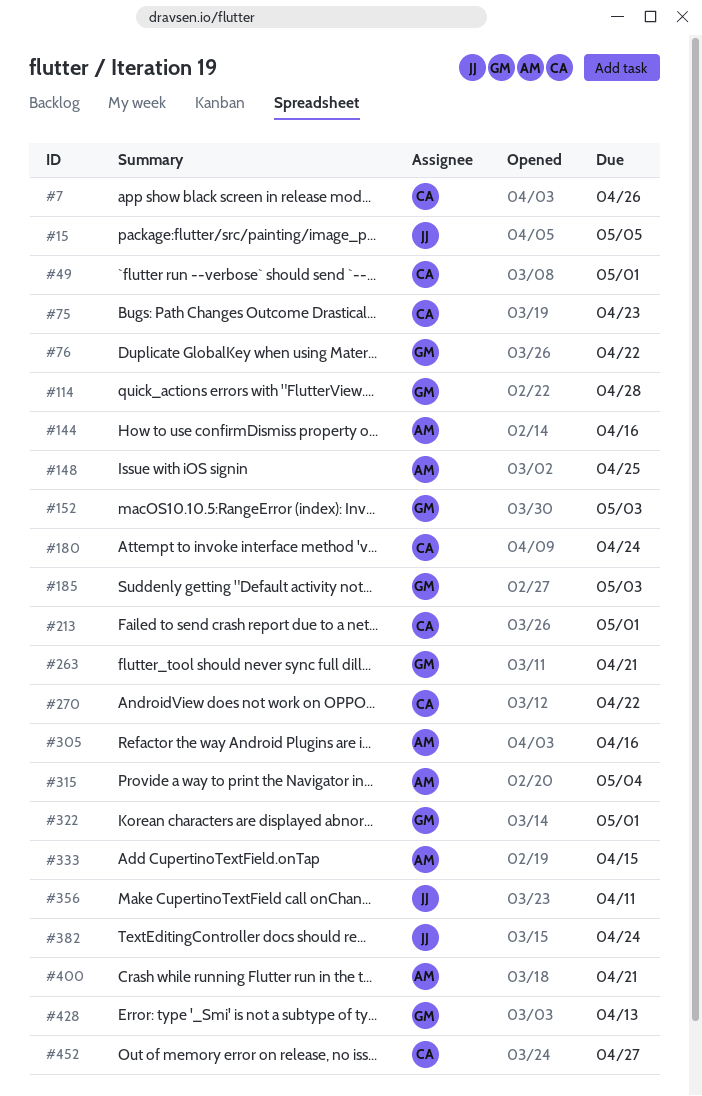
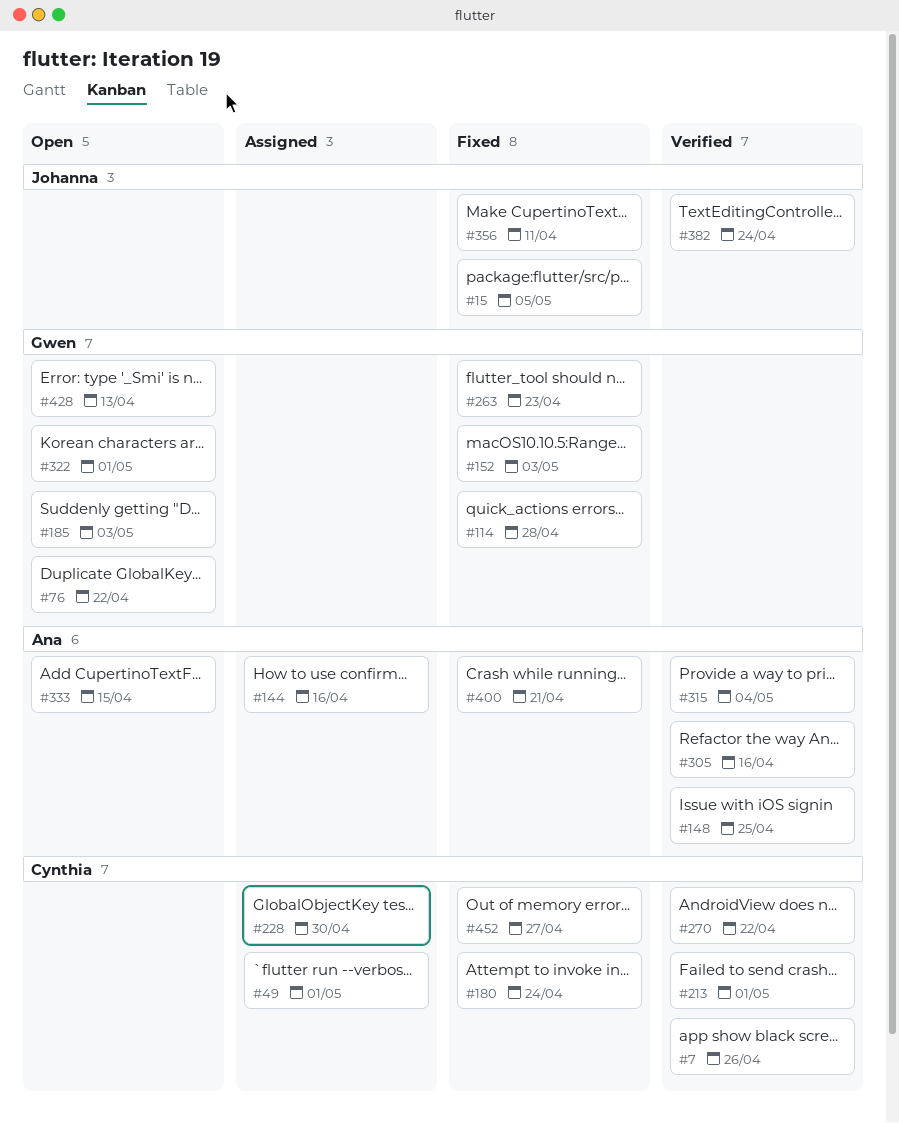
#75: present -> none
#228: none -> present
#263, due: Apr 21 -> Apr 23

